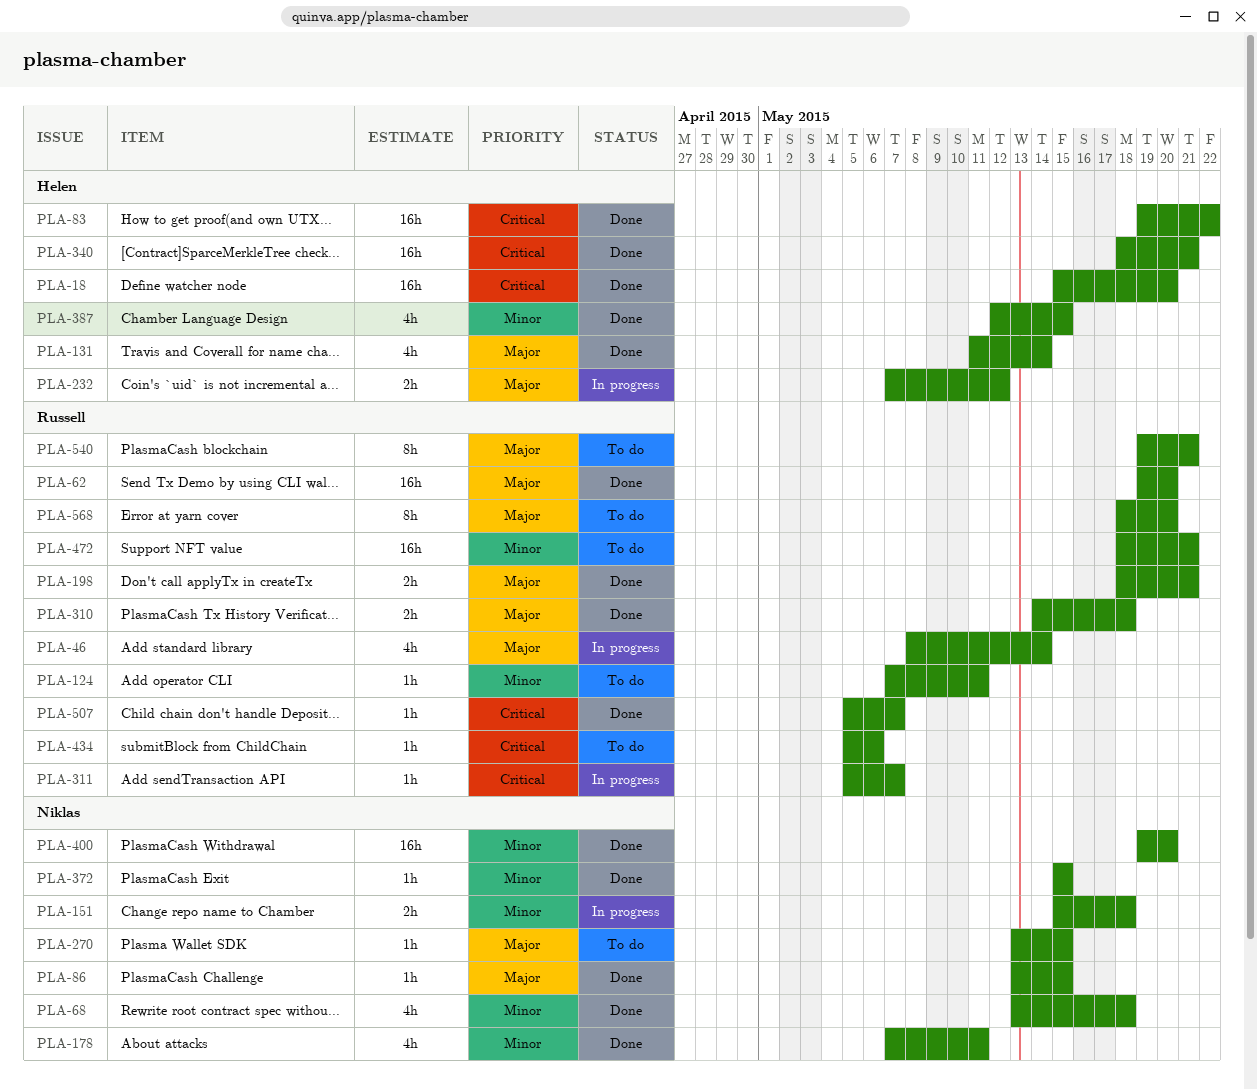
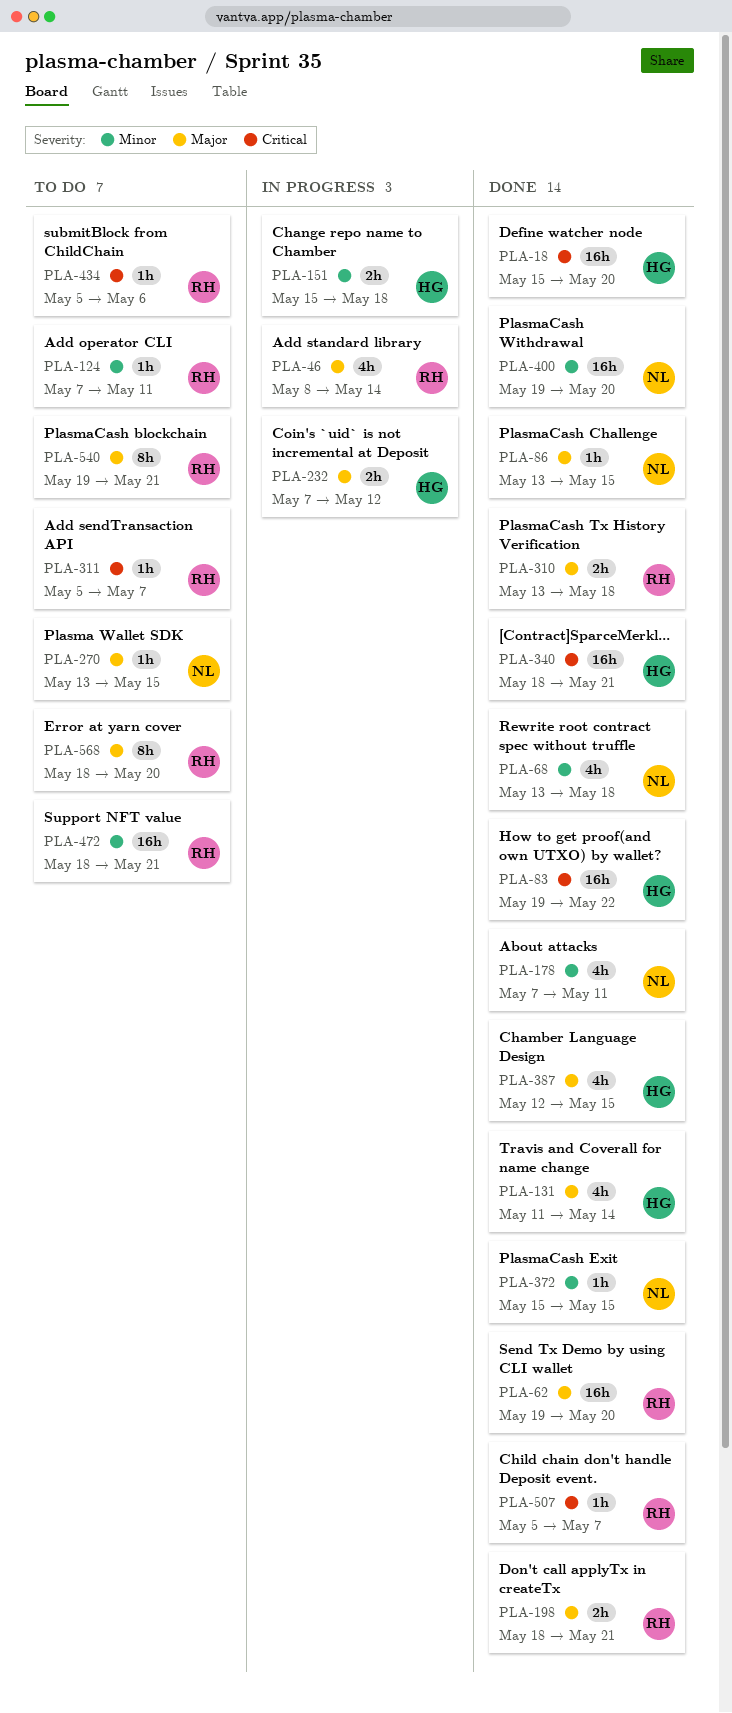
PLA-151, owner: Niklas -> Helen
PLA-310, start: May 14 -> May 13
PLA-311, status: In progress -> To do
PLA-387, priority: Minor -> Major

